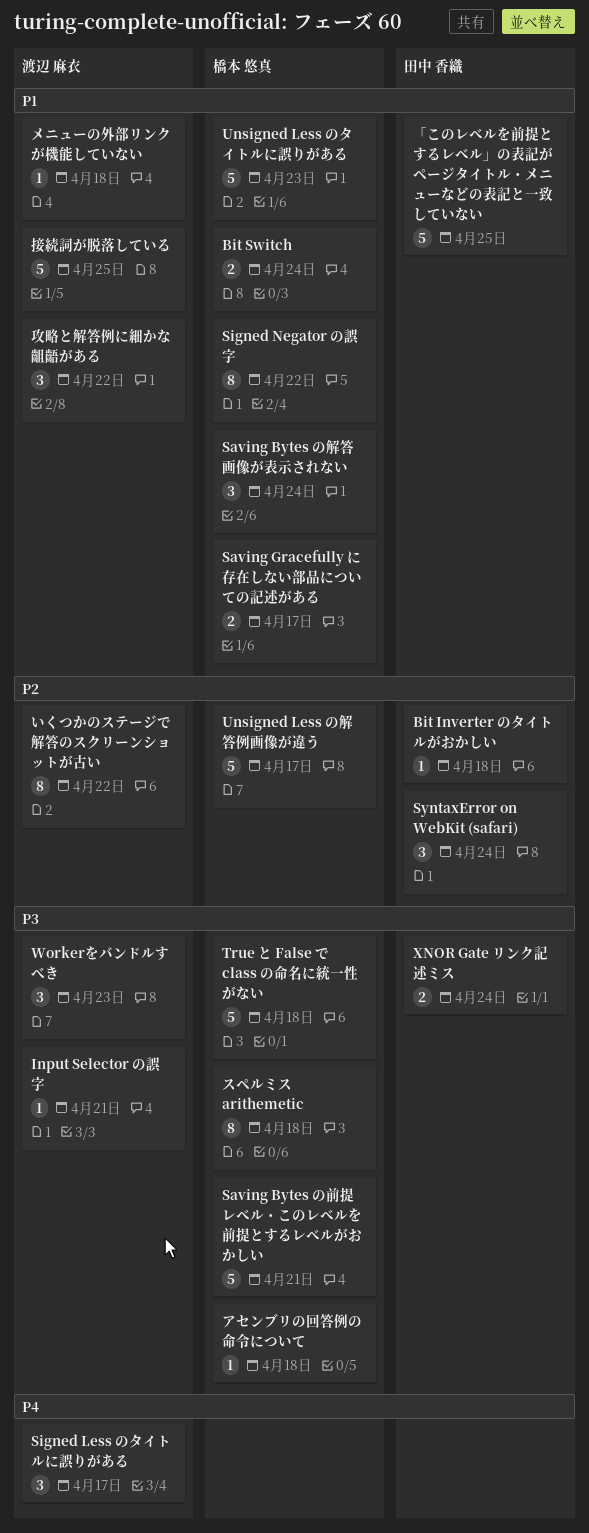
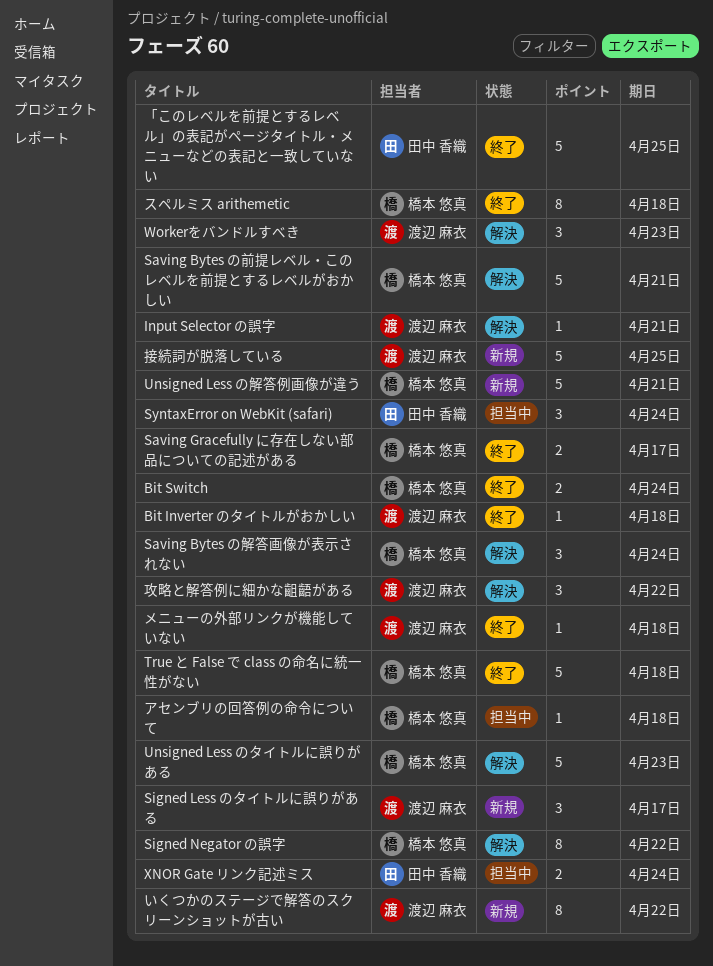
Bit Inverter のタイトルがおかしい, owner: 田中 香織 -> 渡辺 麻衣
Unsigned Less の解答例画像が違う, due: Apr 17 -> Apr 21

